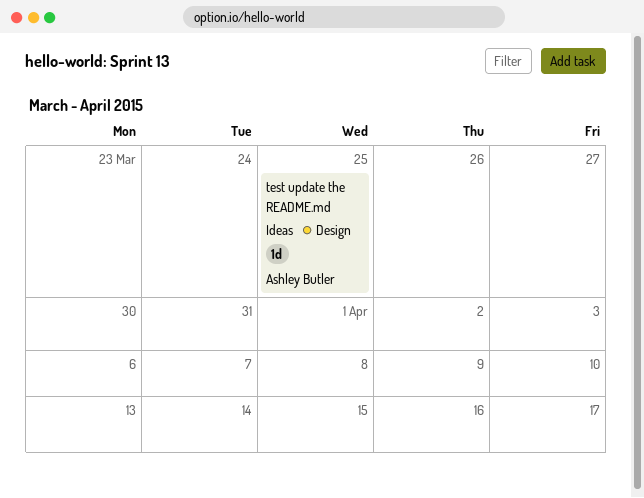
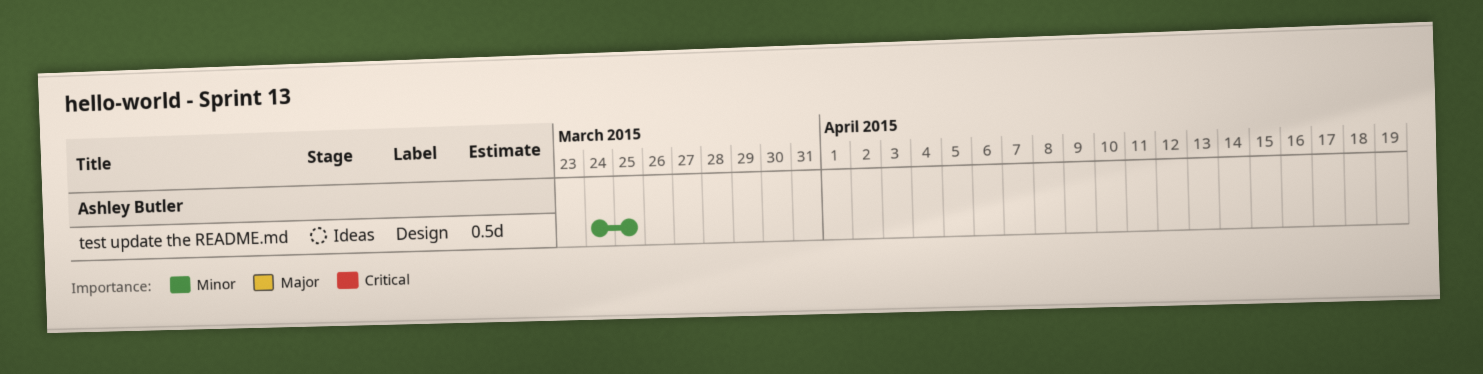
test update the README.md, estimate: 1d -> 0.5d

